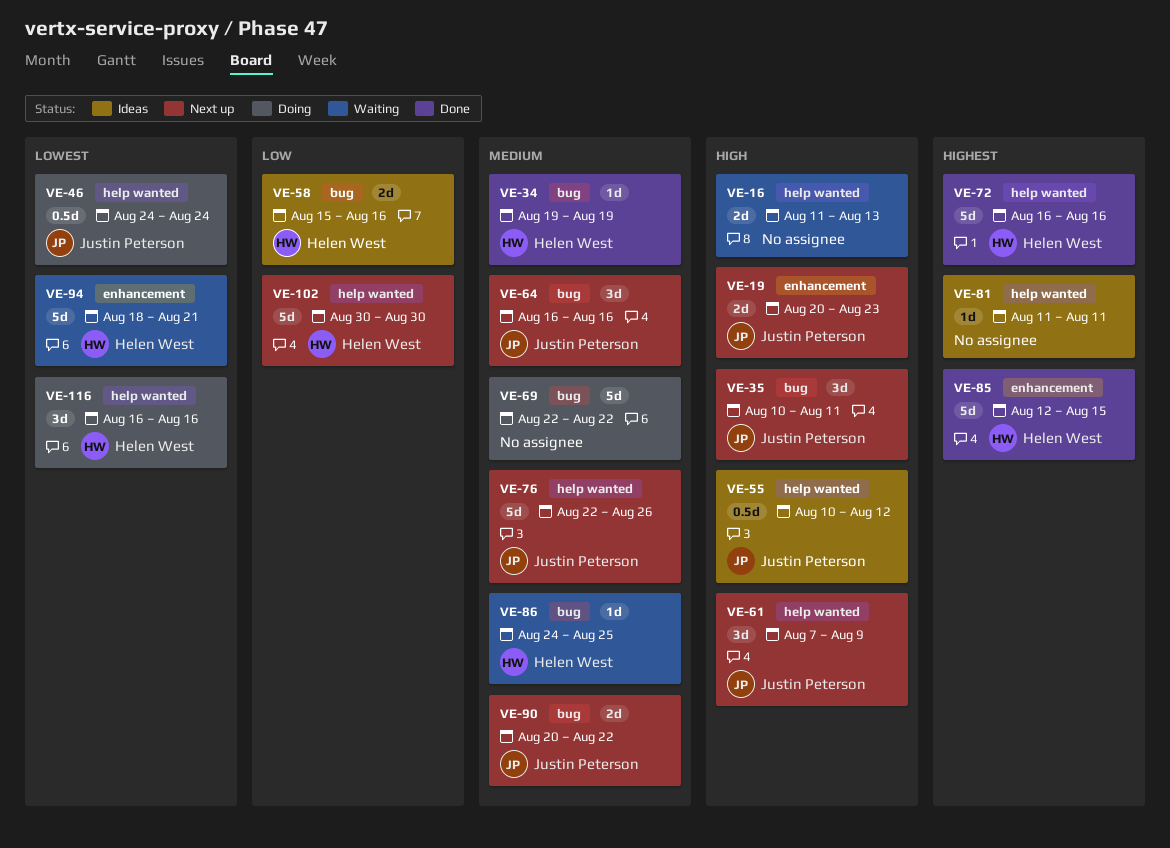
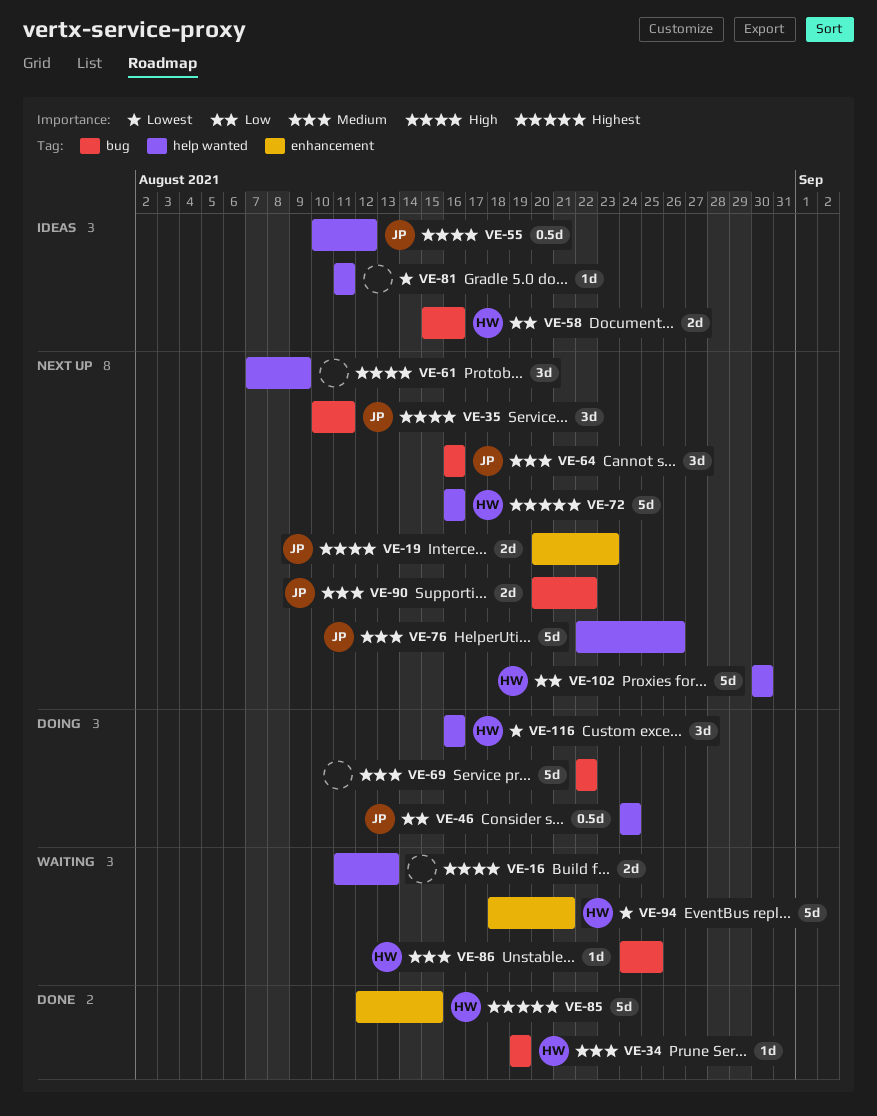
VE-46, priority: Lowest -> Low
VE-61, owner: Justin Peterson -> none
VE-72, status: Done -> Next up
VE-81, priority: Highest -> Lowest

